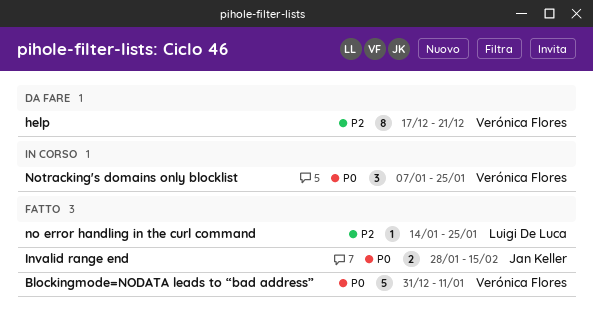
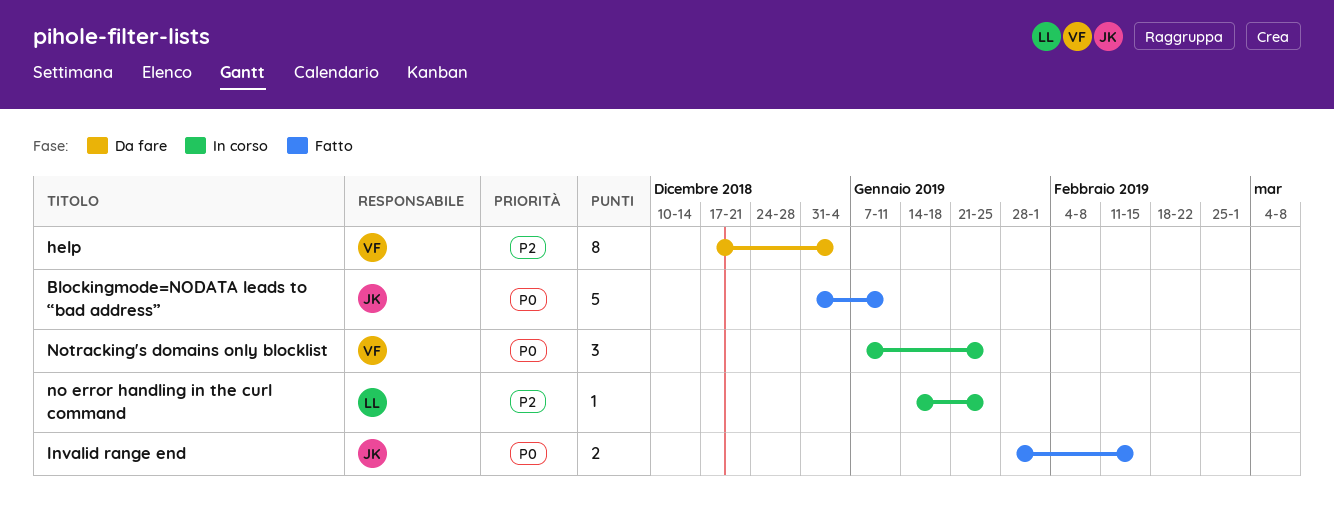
Blockingmode=NODATA leads to “bad address”, owner: Verónica Flores -> Jan Keller
help, due: Dec 21 -> Jan 4
no error handling in the curl command, status: Fatto -> In corso

